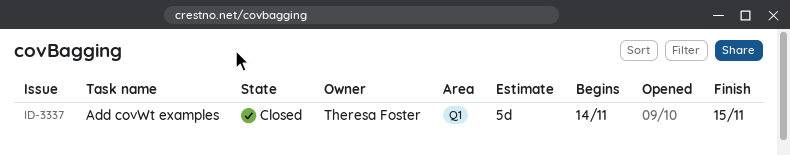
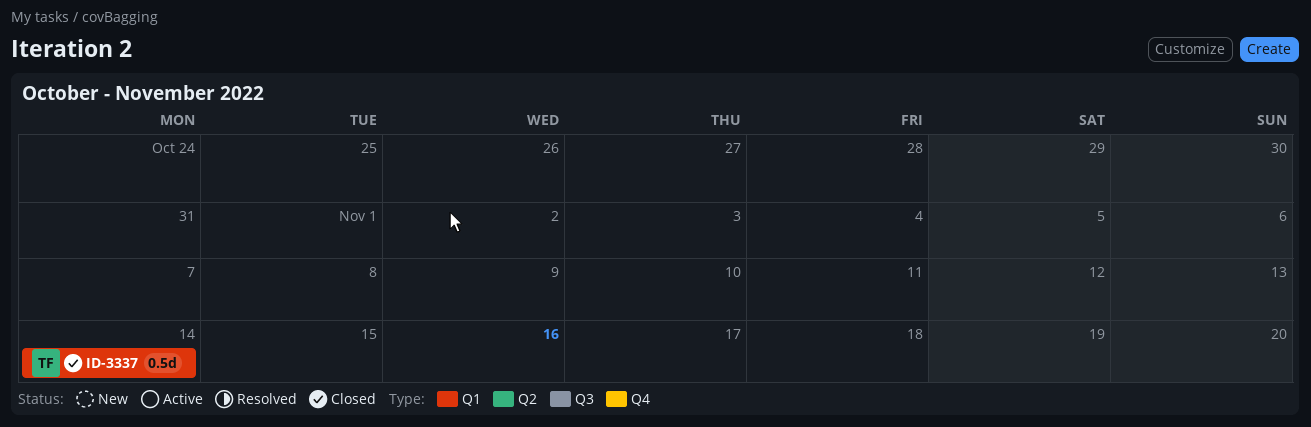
ID-3337, estimate: 5d -> 0.5d
ID-3337, due: Nov 15 -> Nov 14

